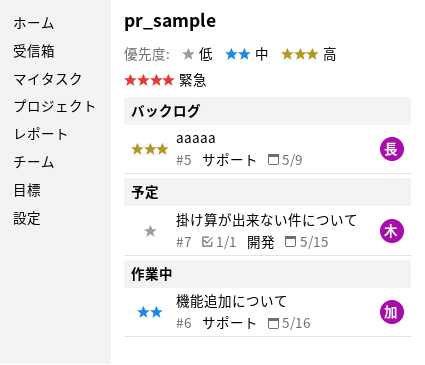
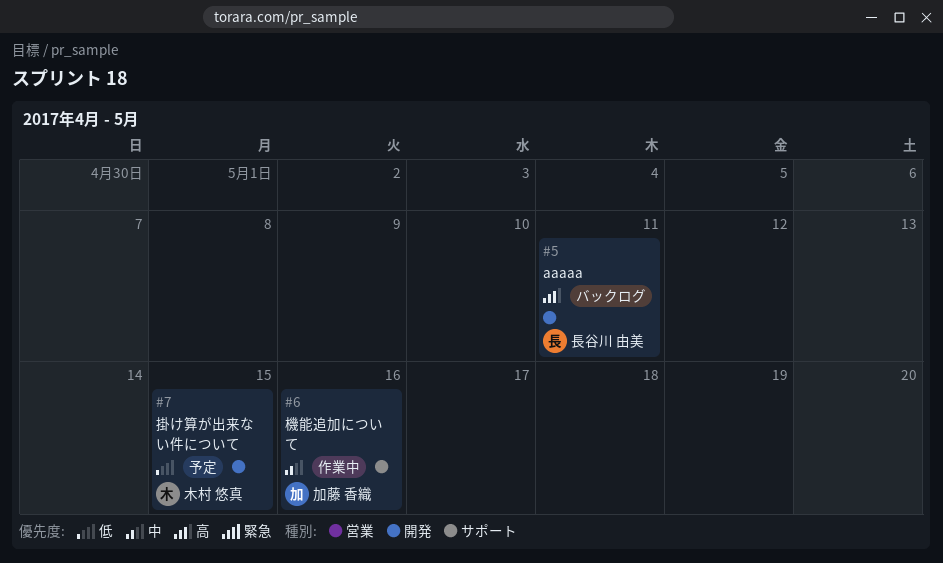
#5, label: サポート -> 開発
#5, due: May 9 -> May 11

